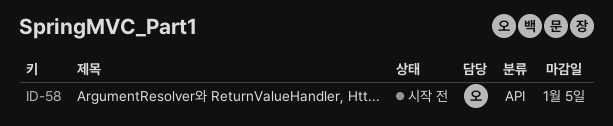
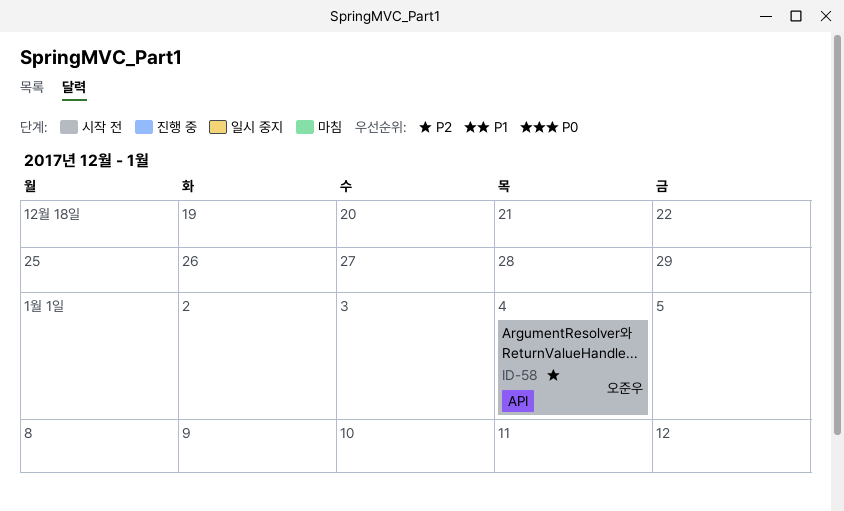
ID-58, due: Jan 5 -> Jan 4

